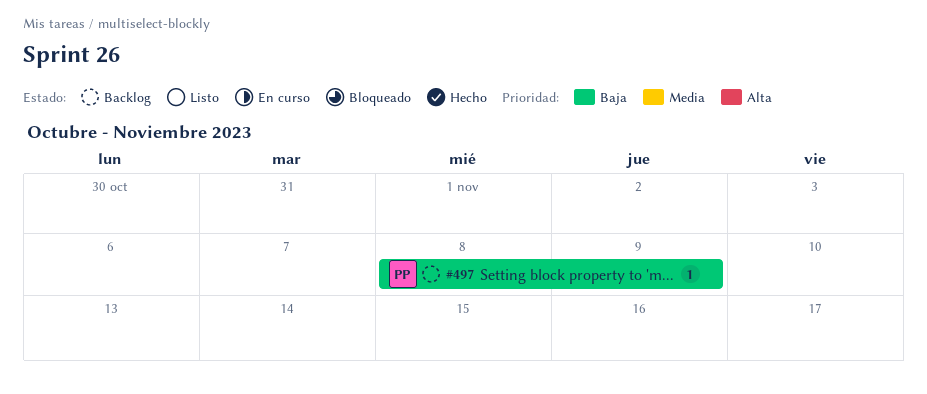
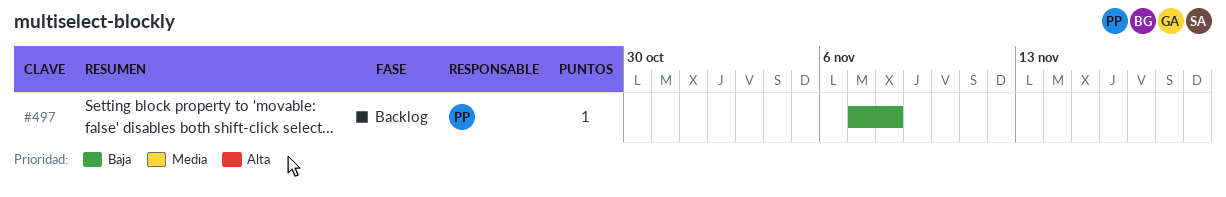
#497, start: Nov 8 -> Nov 7
#497, due: Nov 9 -> Nov 8

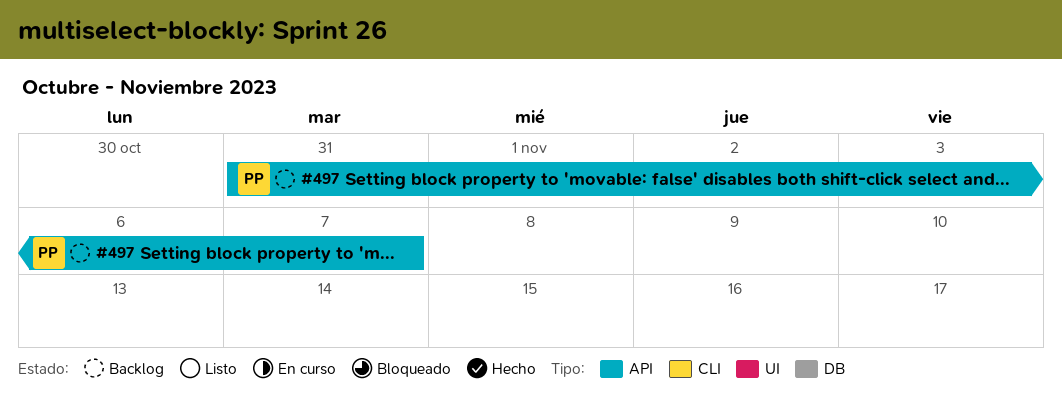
#497, start: Nov 7 -> Oct 31
#497, due: Nov 8 -> Nov 7

